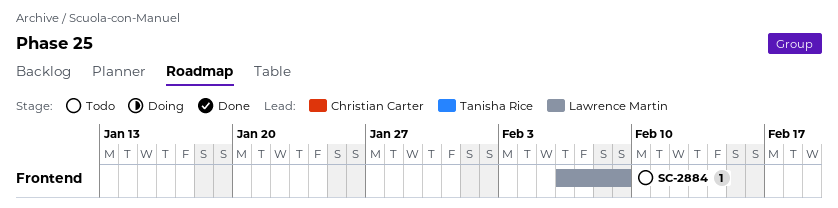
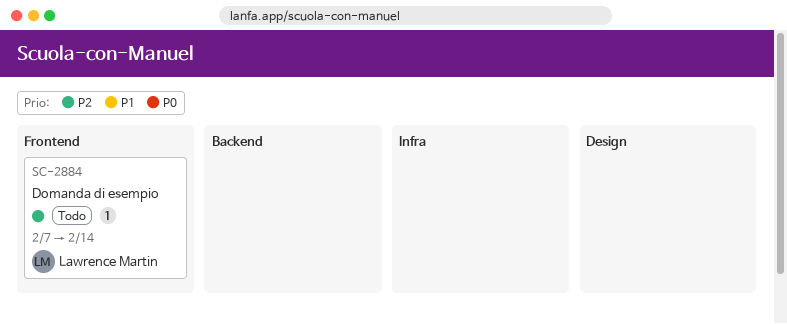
SC-2884, start: Feb 6 -> Feb 7
SC-2884, due: Feb 9 -> Feb 14

